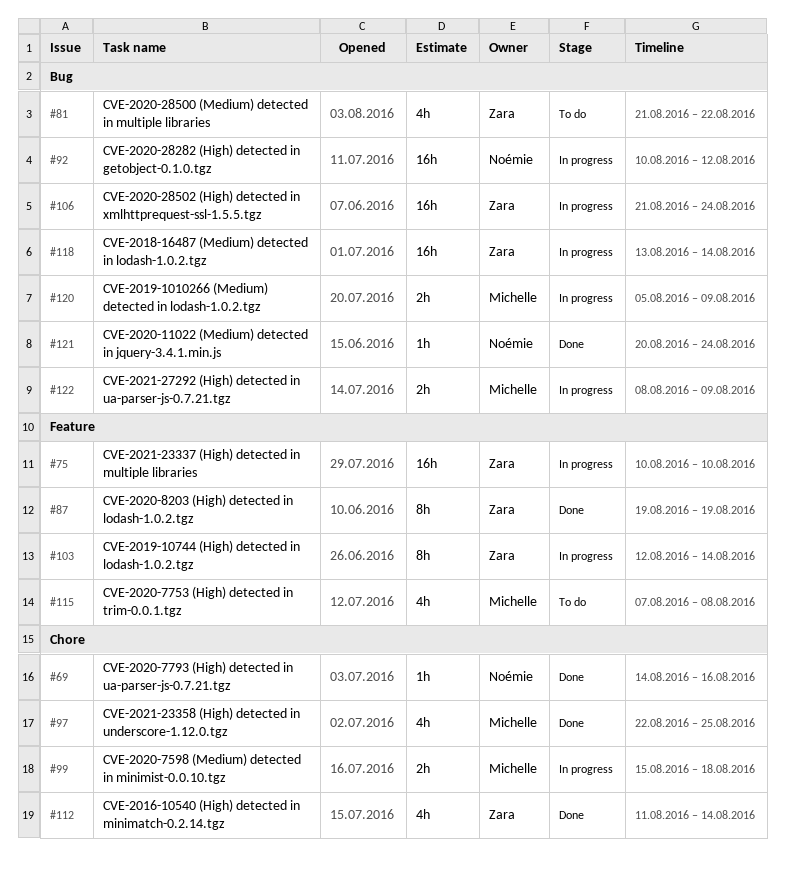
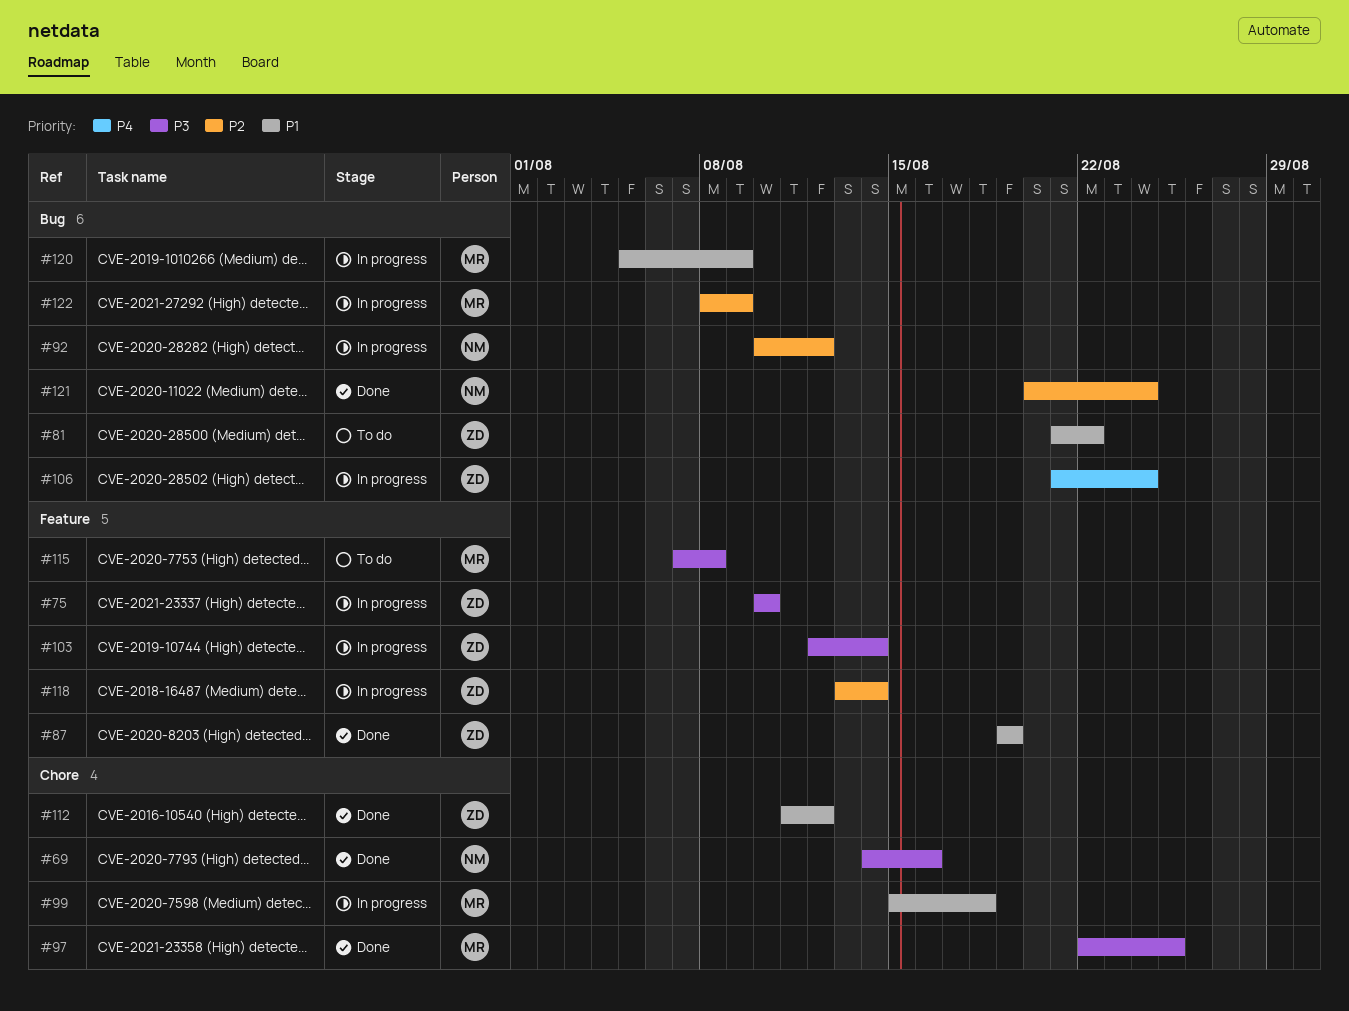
#112, due: Aug 14 -> Aug 12
#118, label: Bug -> Feature

